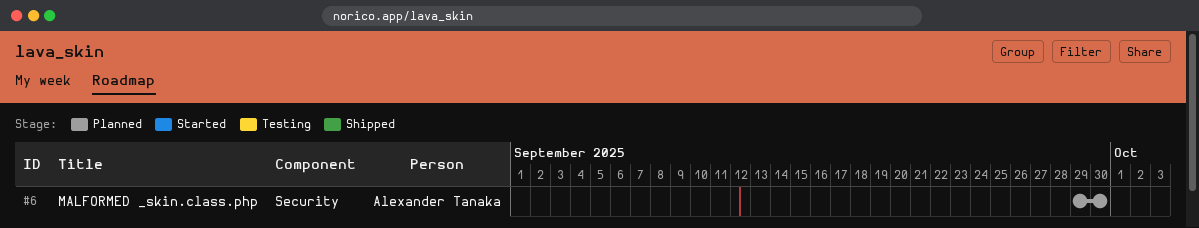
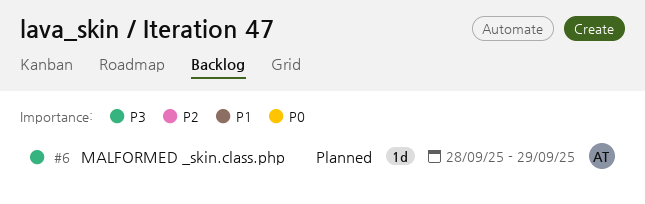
#6, start: Sep 29 -> Sep 28
#6, due: Sep 30 -> Sep 29

